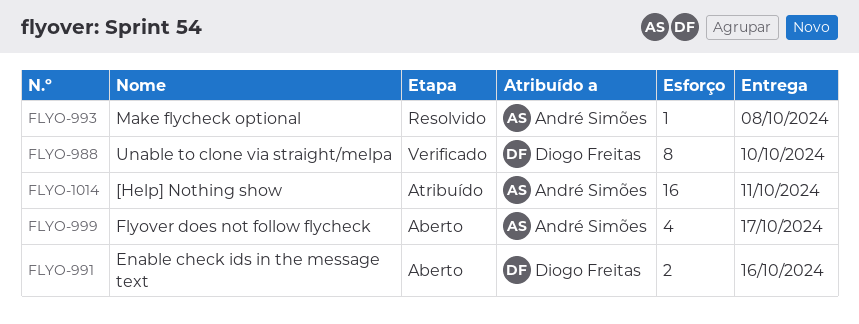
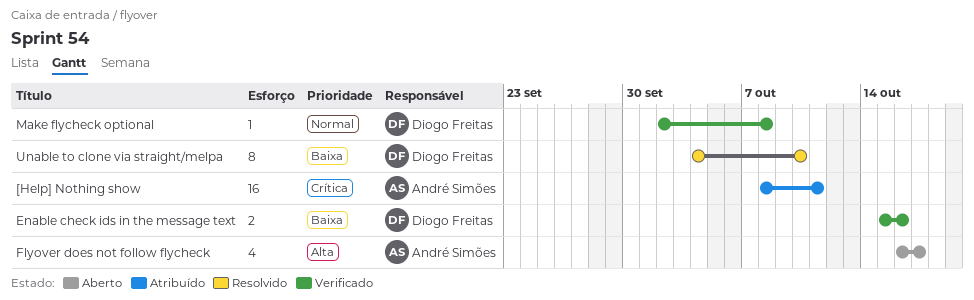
Enable check ids in the message text, status: Aberto -> Verificado
Make flycheck optional, status: Resolvido -> Verificado
Make flycheck optional, owner: André Simões -> Diogo Freitas
Unable to clone via straight/melpa, status: Verificado -> Resolvido

